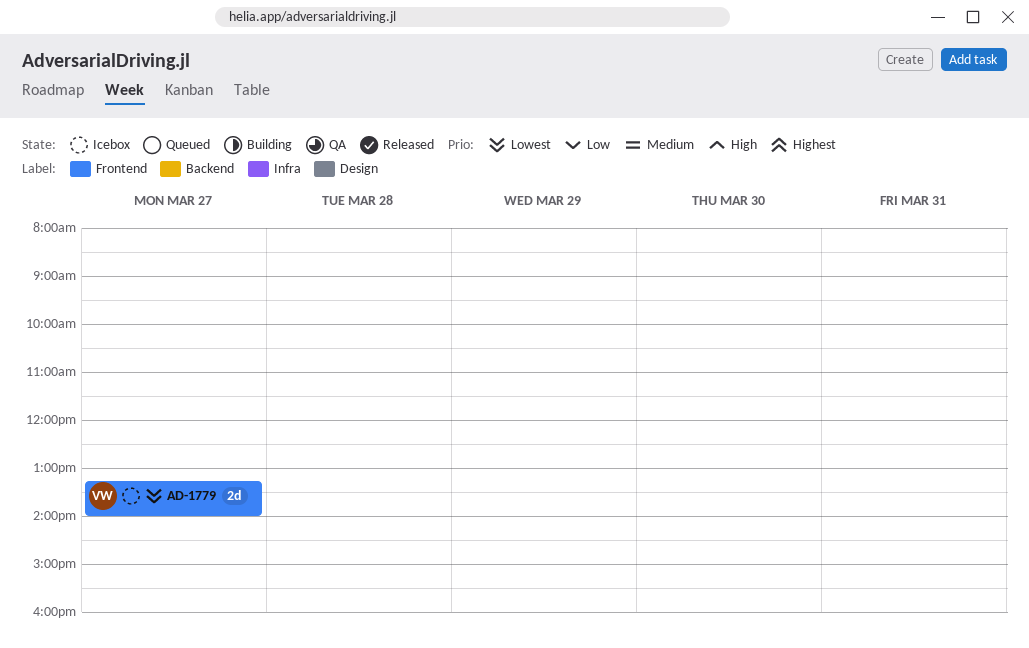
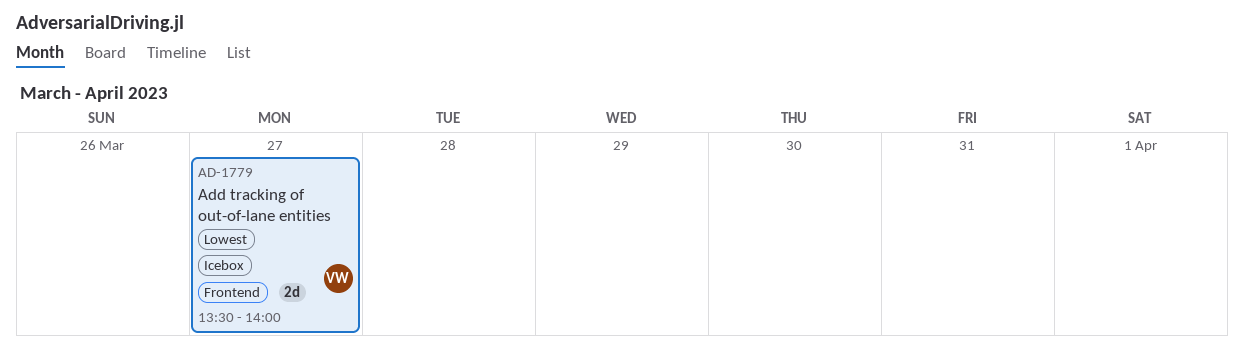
AD-1779, begins: 13:15 -> 13:30

